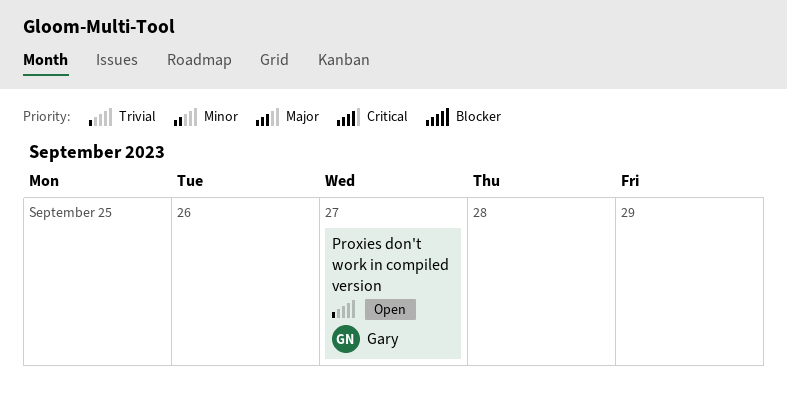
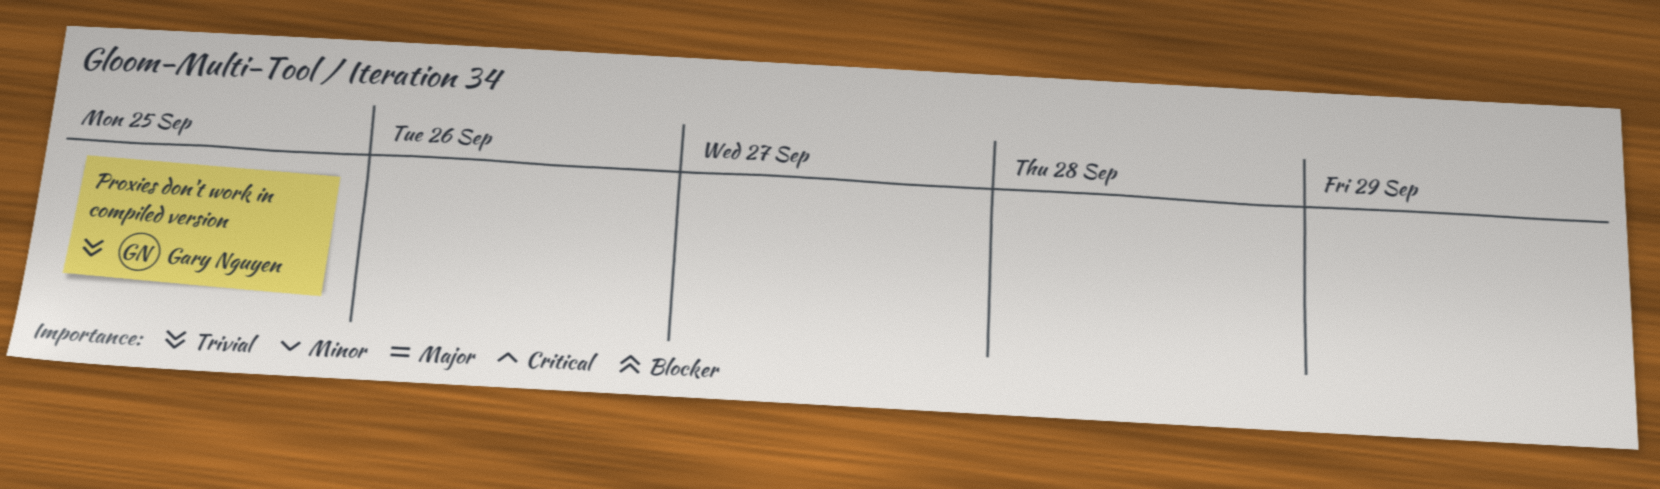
Proxies don't work in compiled version, due: Sep 27 -> Sep 25

